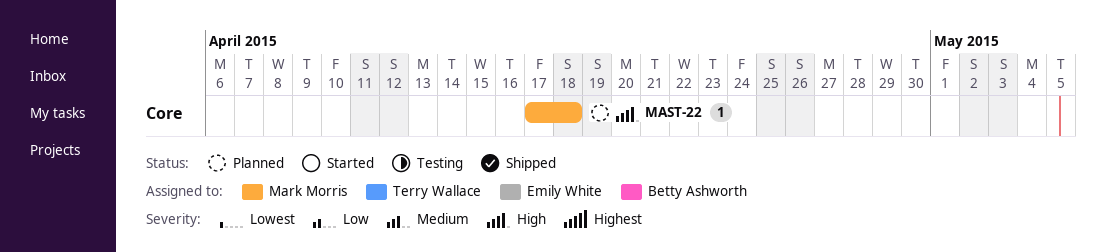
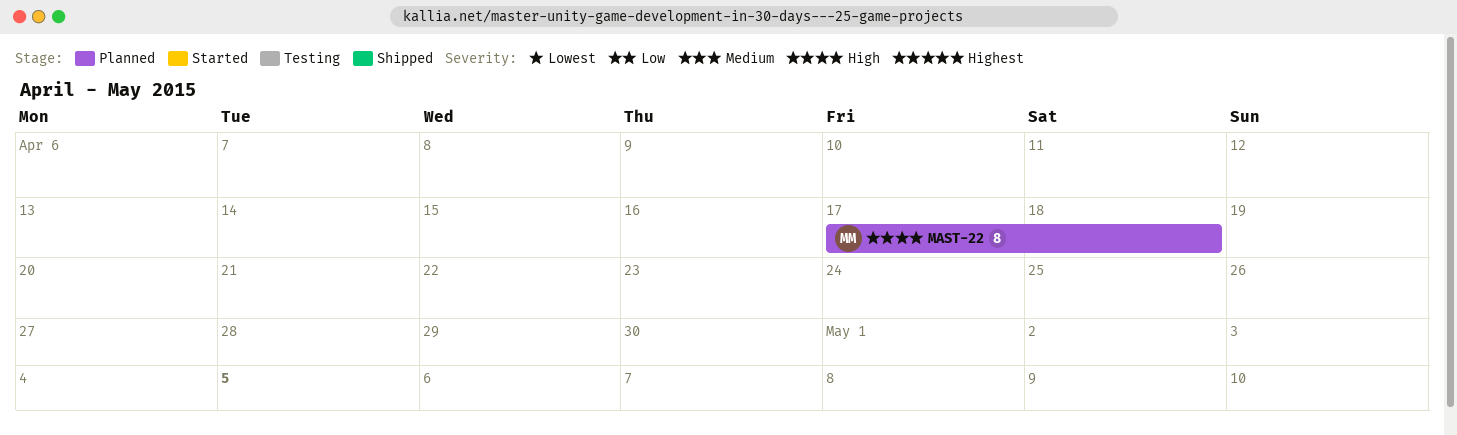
MAST-22, estimate: 1 -> 8

